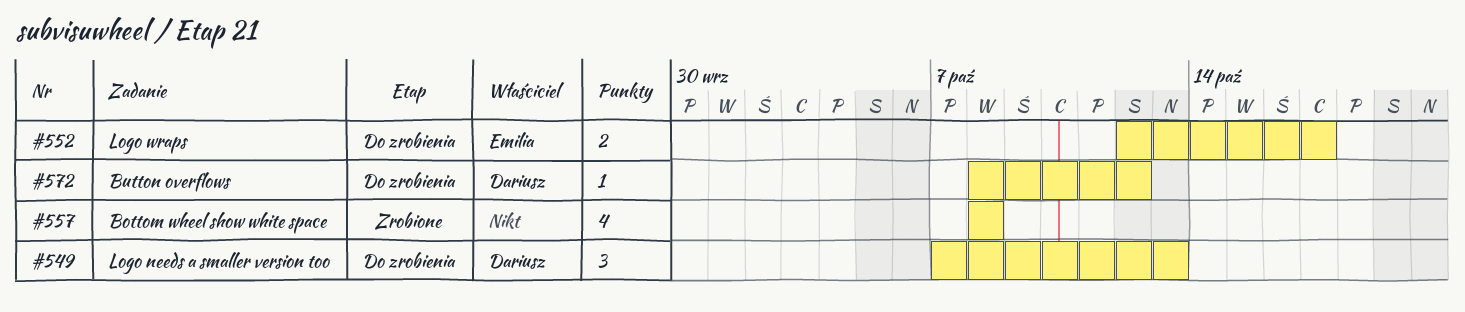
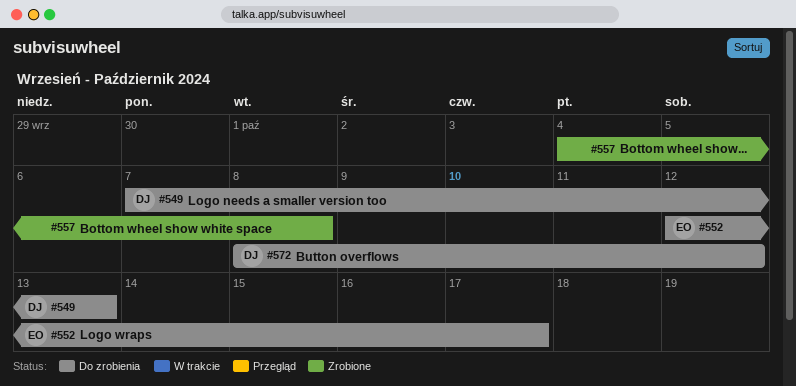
#557, start: Oct 8 -> Oct 4

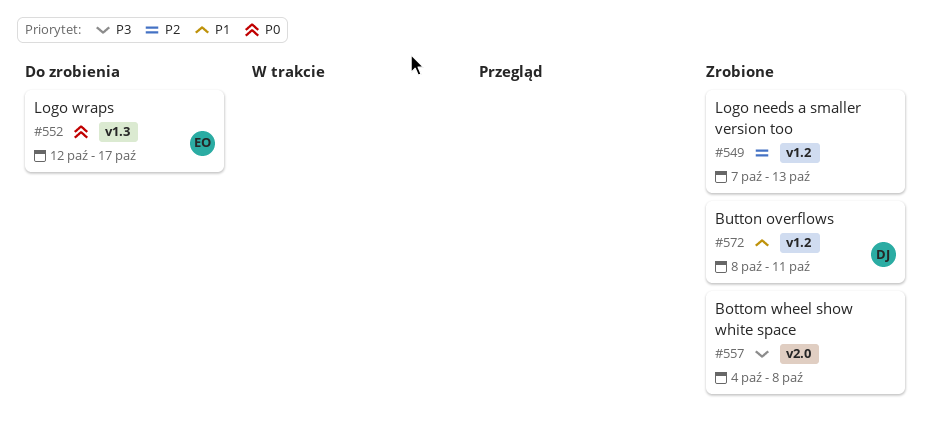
#549, status: Do zrobienia -> Zrobione
#549, owner: DJ -> none
#572, status: Do zrobienia -> Zrobione
#572, due: Oct 12 -> Oct 11

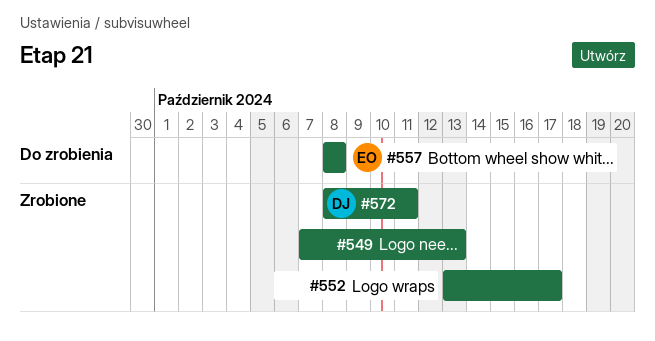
#552, status: Do zrobienia -> Zrobione
#552, owner: EO -> none
#552, start: Oct 12 -> Oct 13
#557, status: Zrobione -> Do zrobienia
#557, owner: none -> EO
#557, start: Oct 4 -> Oct 8

